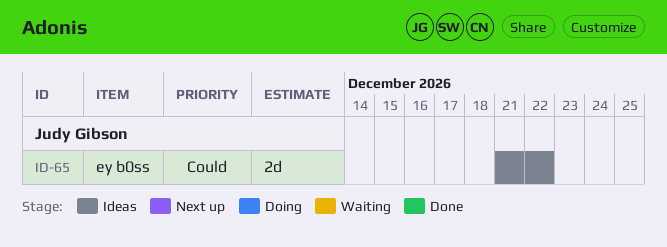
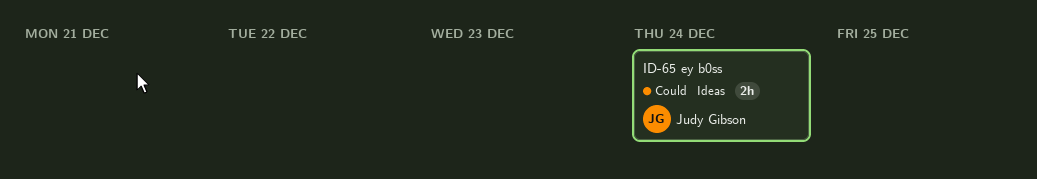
ID-65, estimate: 2d -> 2h
ID-65, due: Dec 22 -> Dec 24

